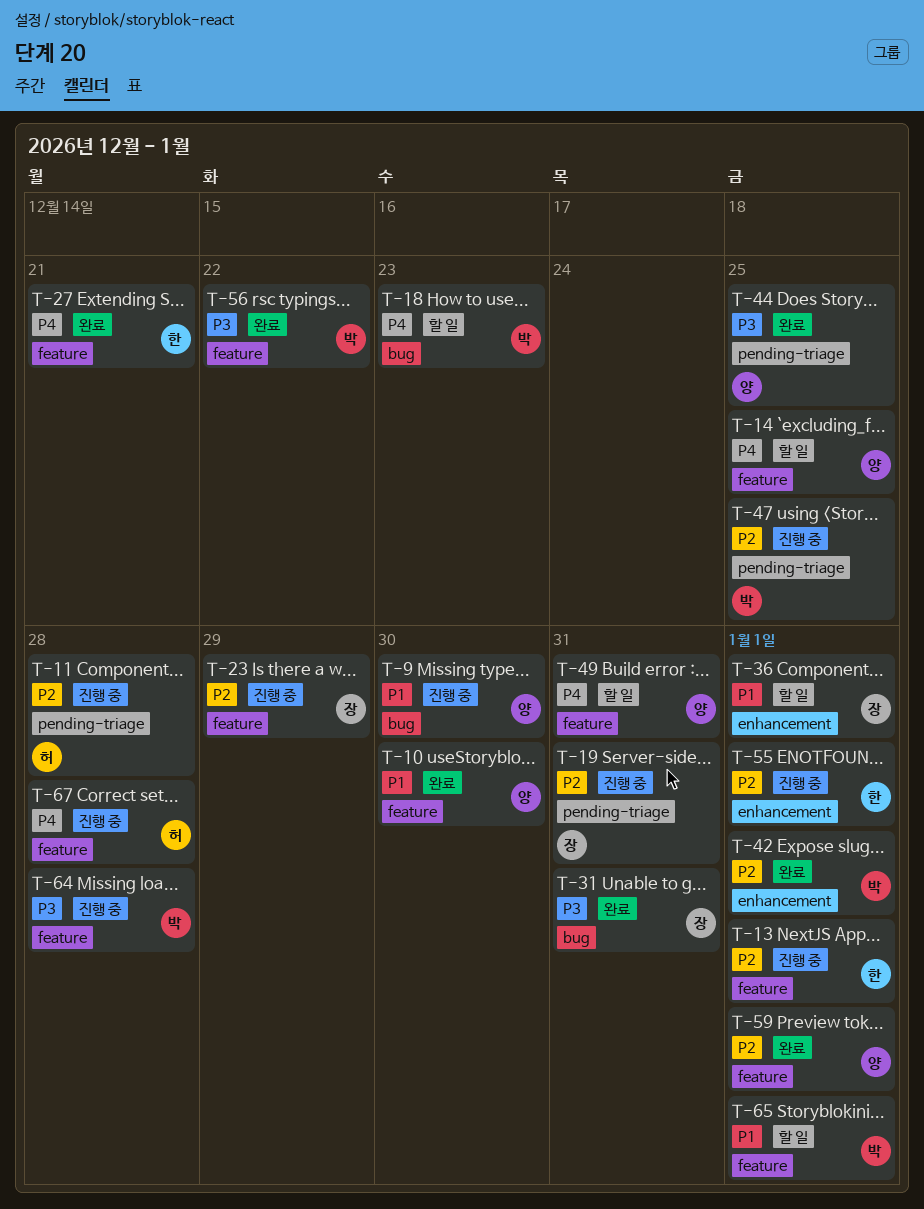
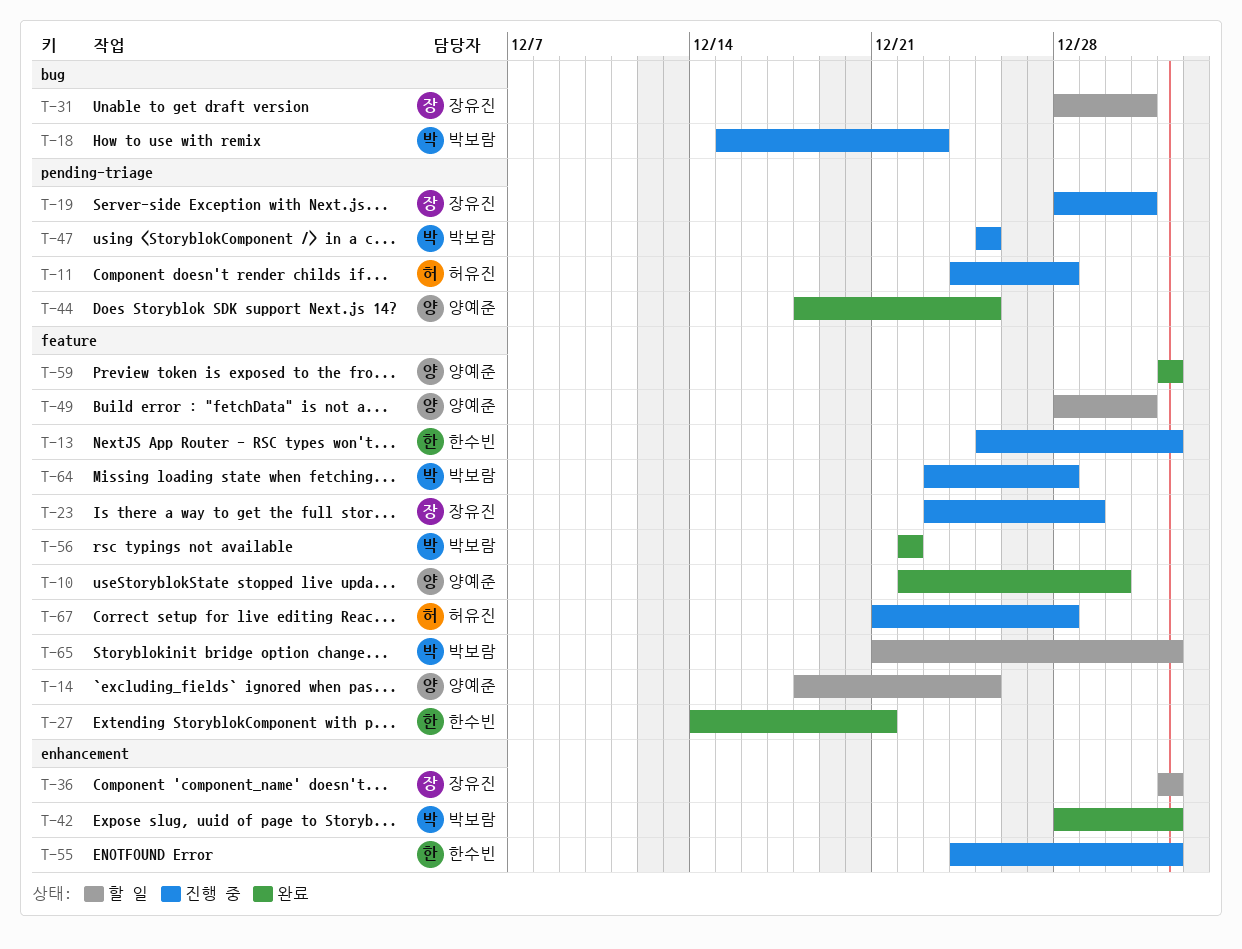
T-9: present -> none
T-18, status: 할 일 -> 진행 중
T-31, status: 완료 -> 할 일

